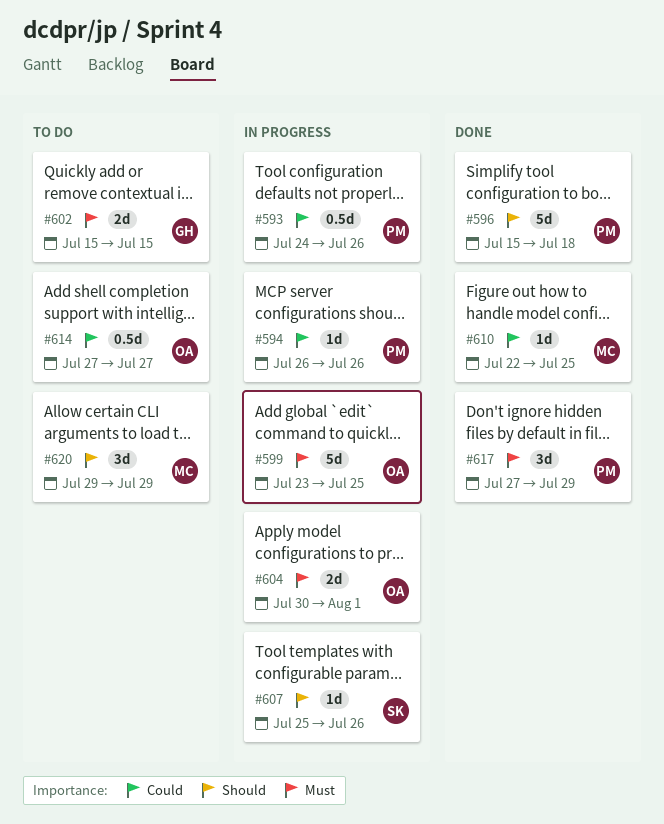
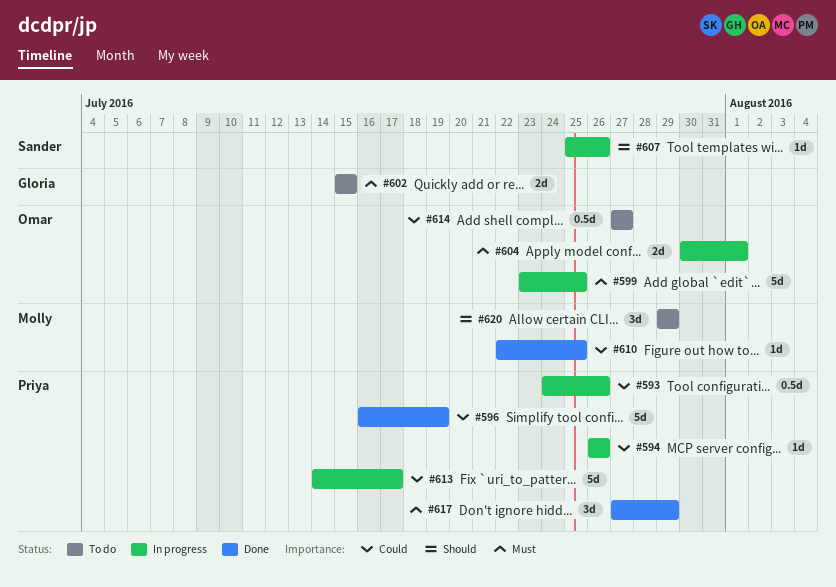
#596, priority: Should -> Could
#596, start: Jul 15 -> Jul 16
#596, due: Jul 18 -> Jul 19
#613: none -> present

